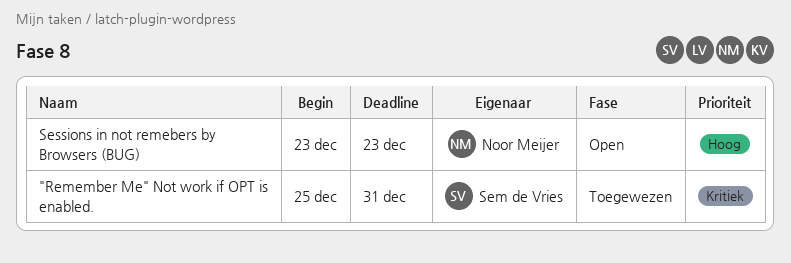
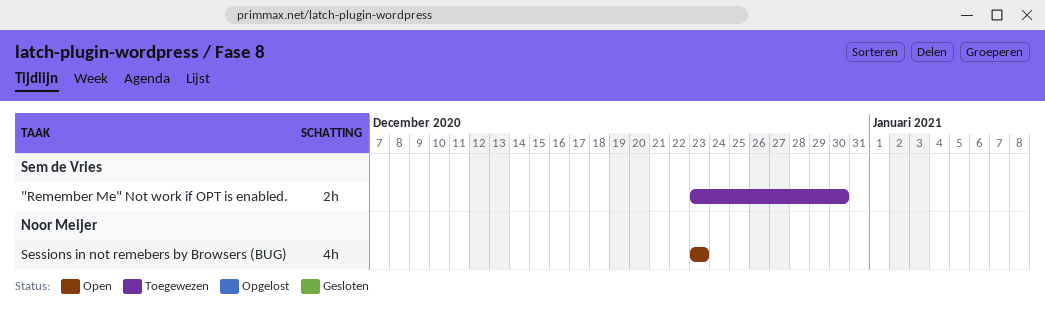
"Remember Me" Not work if OPT is enabled., start: Dec 25 -> Dec 23
"Remember Me" Not work if OPT is enabled., due: Dec 31 -> Dec 30

